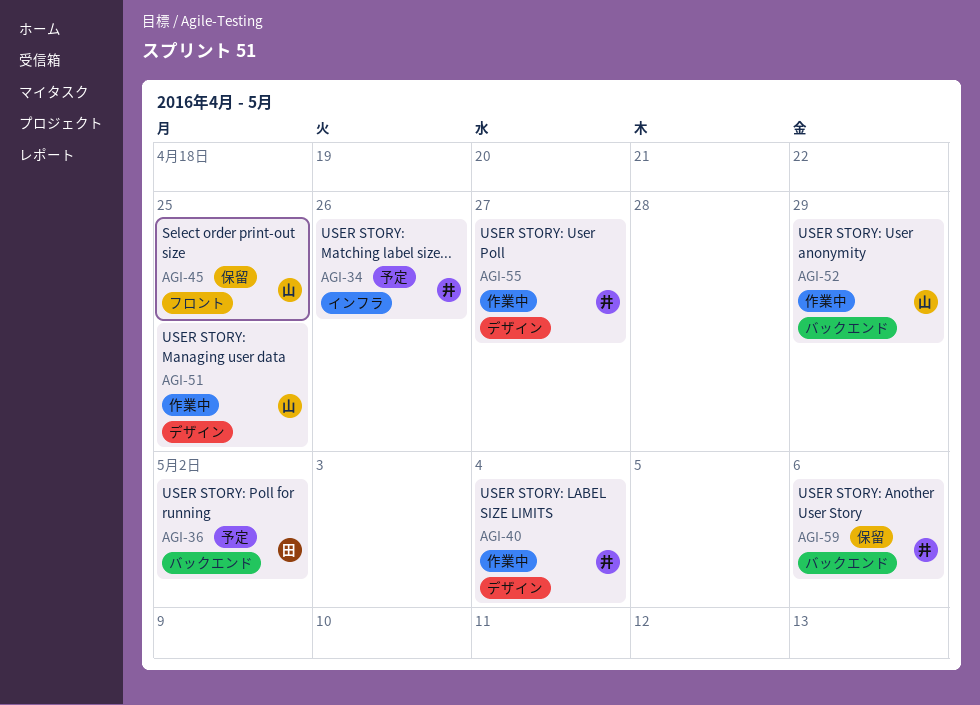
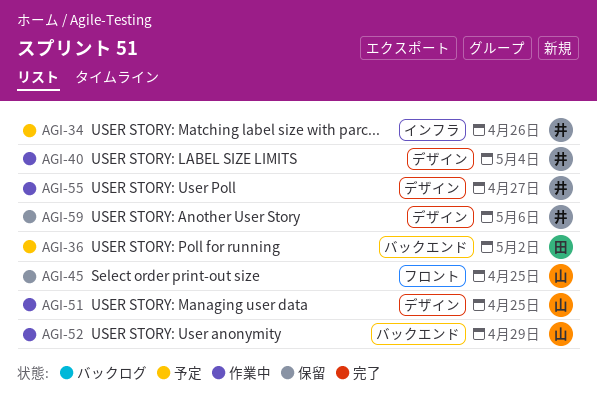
AGI-59, label: バックエンド -> デザイン

